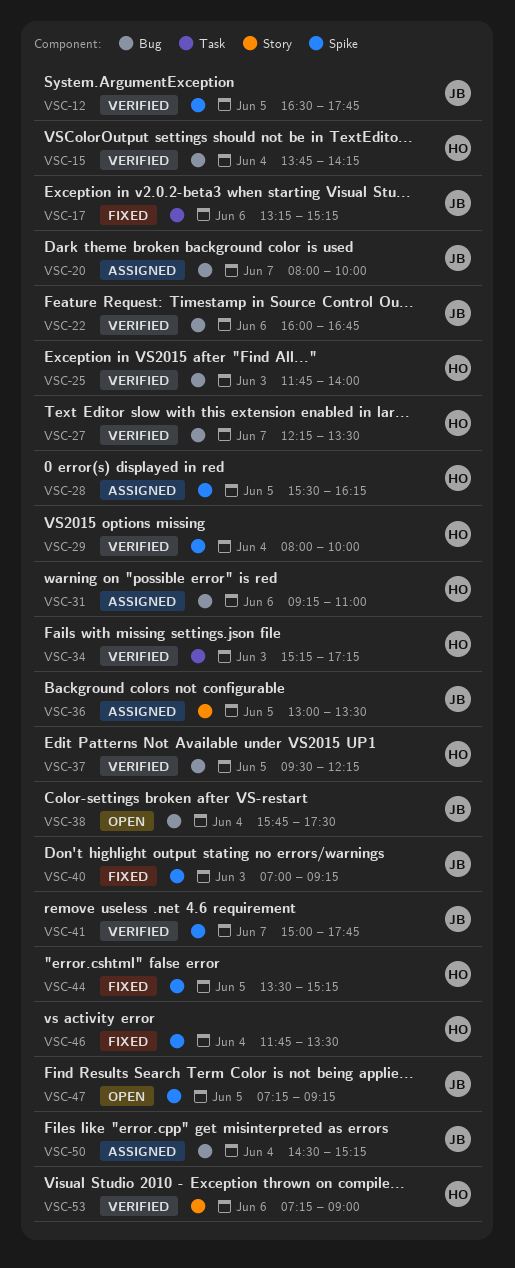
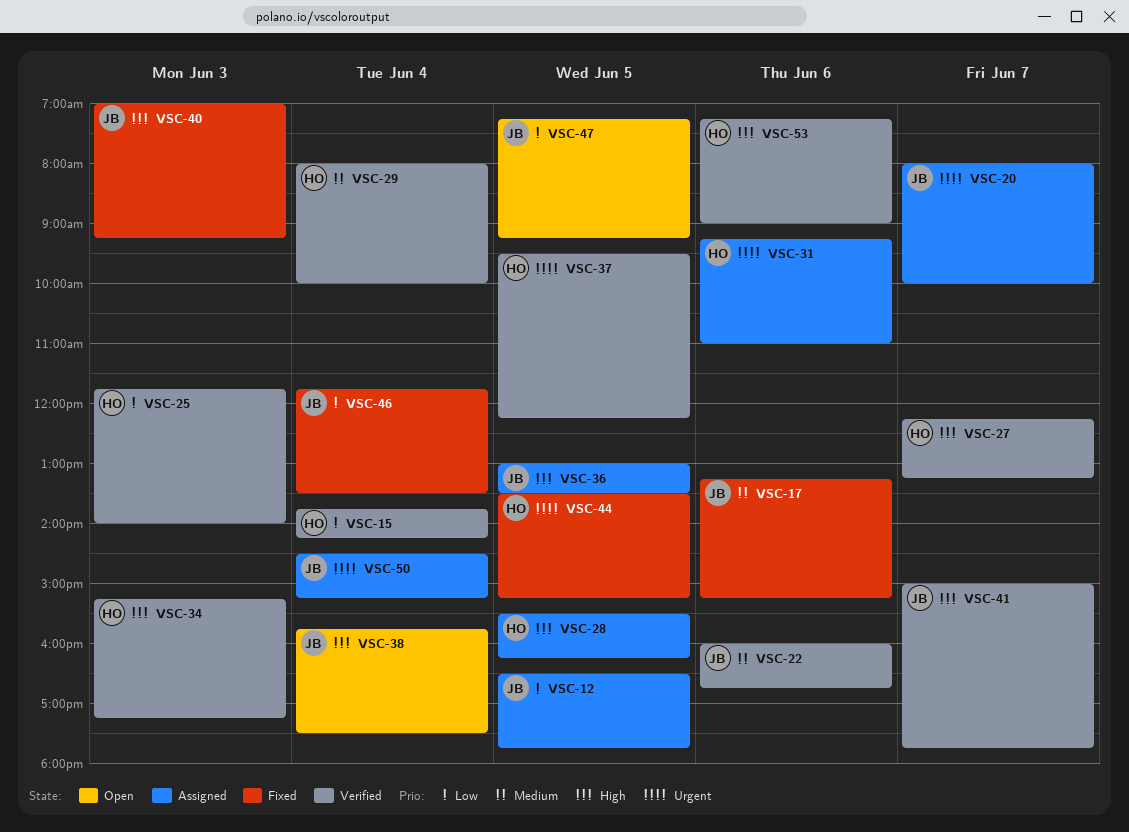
VSC-12, status: Verified -> Assigned
VSC-27, ends: 13:30 -> 13:15
VSC-46, owner: HO -> JB

